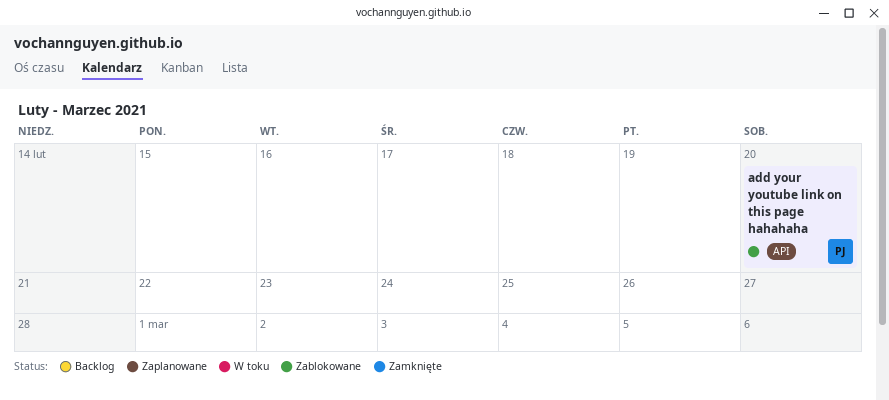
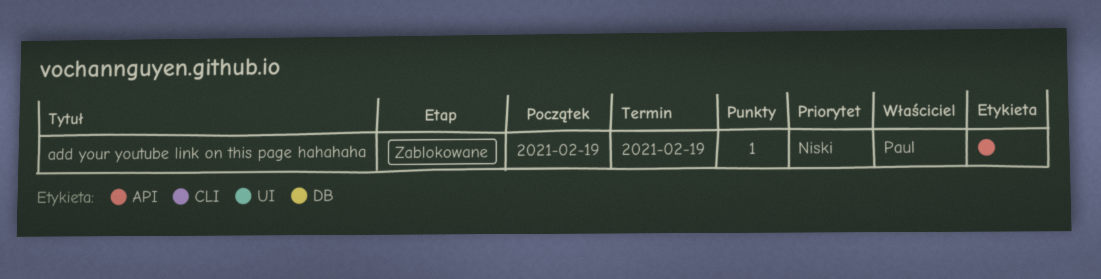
add your youtube link on this page hahahaha, due: Feb 20 -> Feb 19

